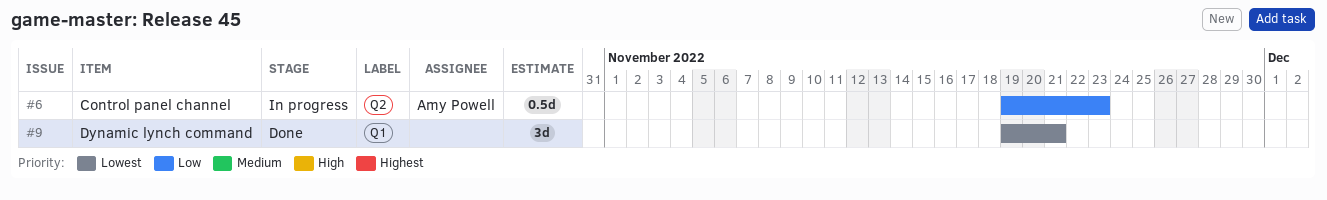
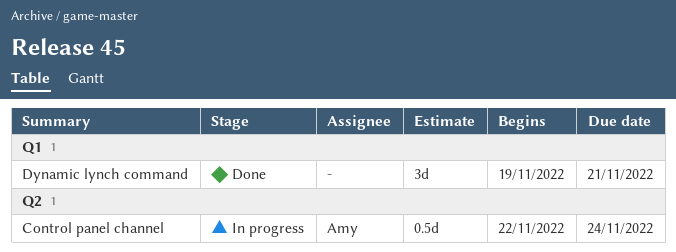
Control panel channel, start: Nov 19 -> Nov 22
Control panel channel, due: Nov 23 -> Nov 24

